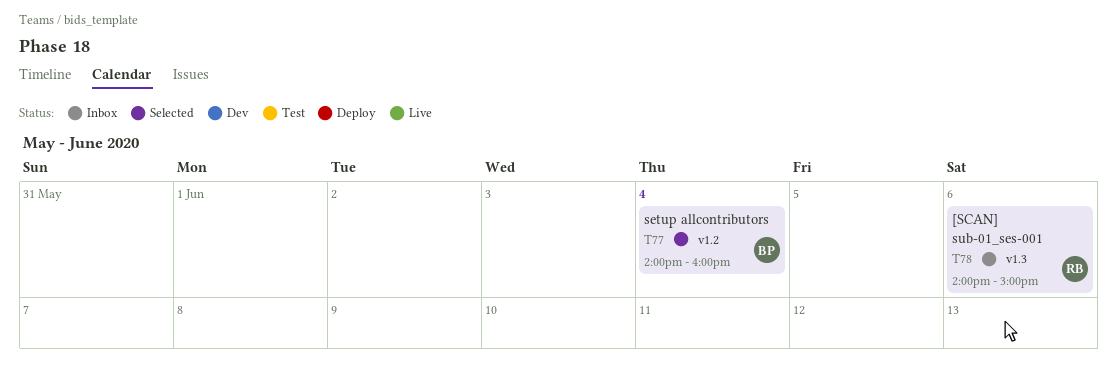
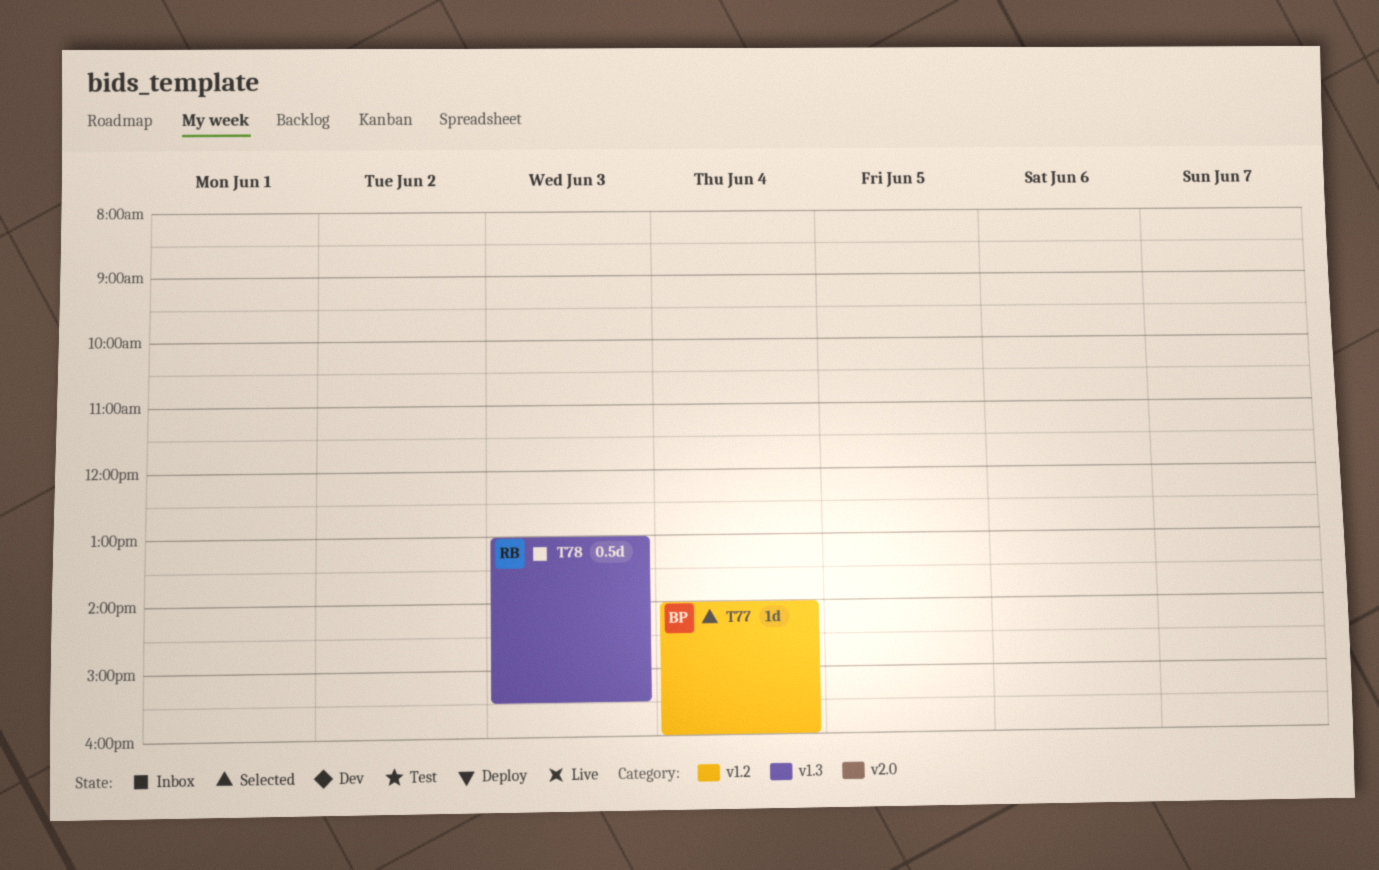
T78, day: Jun 6 -> Jun 3
T78, begins: 14:00 -> 13:00
T78, ends: 15:00 -> 15:30

